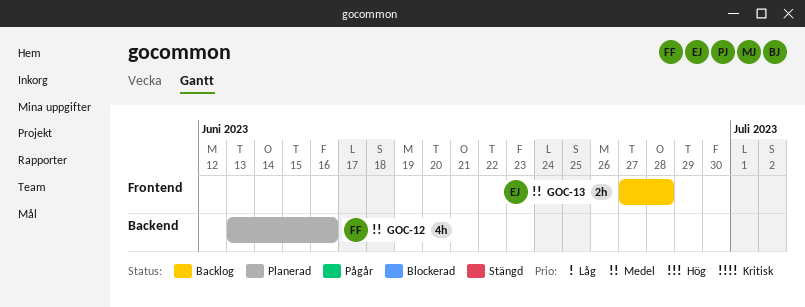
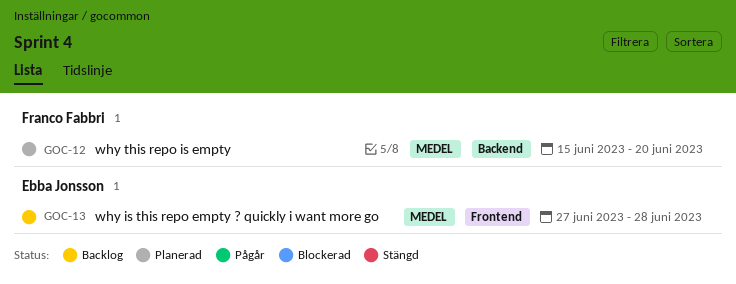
GOC-12, start: Jun 13 -> Jun 15
GOC-12, due: Jun 16 -> Jun 20

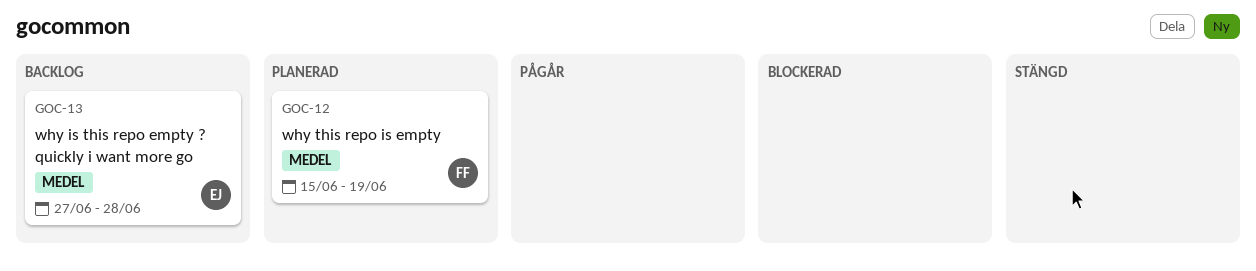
GOC-12, due: Jun 20 -> Jun 19

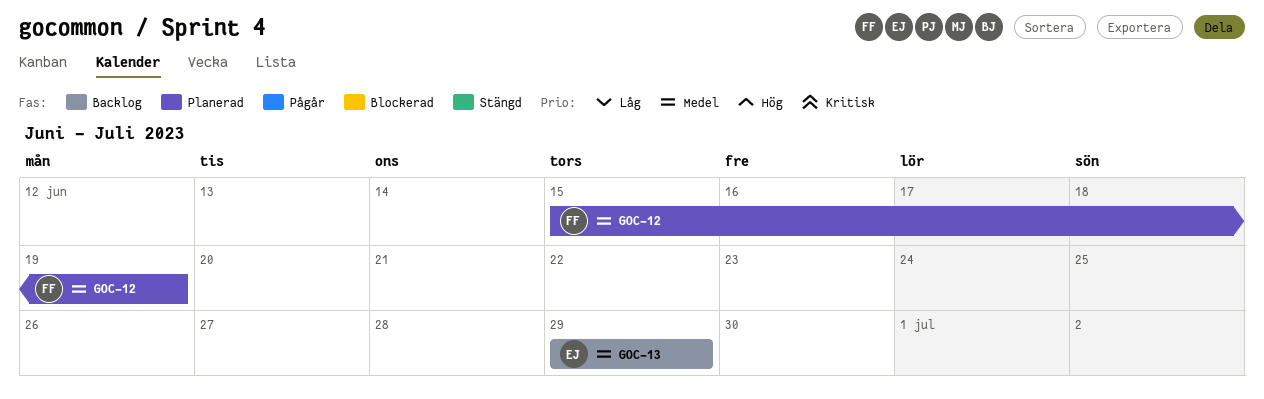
GOC-13, start: Jun 27 -> Jun 29
GOC-13, due: Jun 28 -> Jun 29

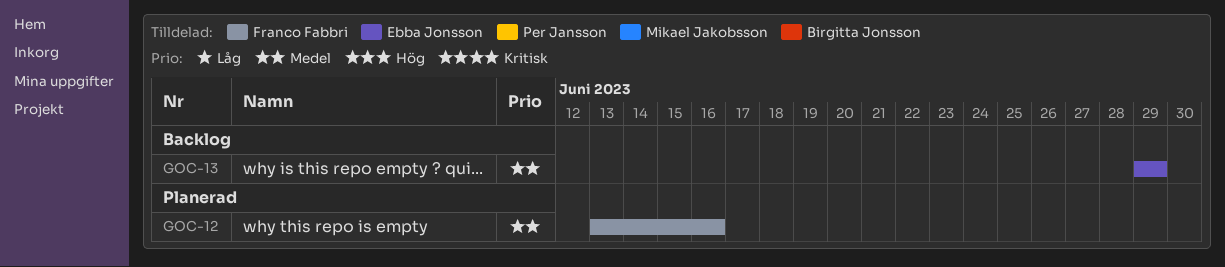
GOC-12, start: Jun 15 -> Jun 13
GOC-12, due: Jun 19 -> Jun 16

